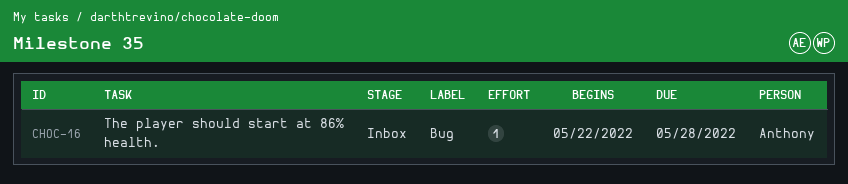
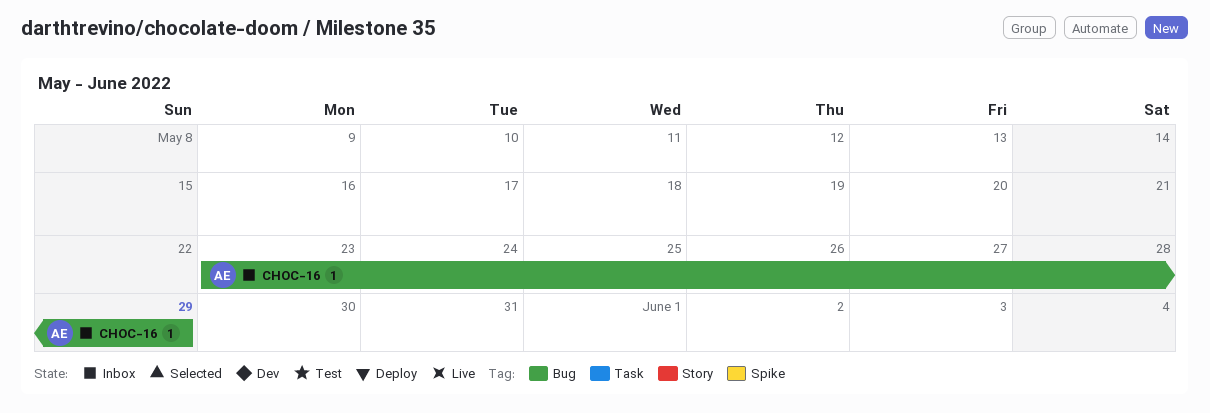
CHOC-16, start: May 22 -> May 23
CHOC-16, due: May 28 -> May 29

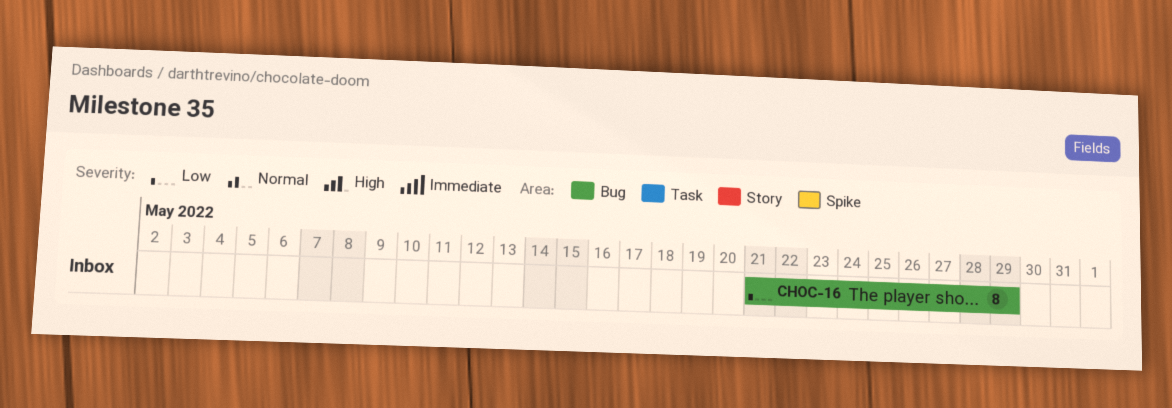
CHOC-16, estimate: 1 -> 8
CHOC-16, start: May 23 -> May 21

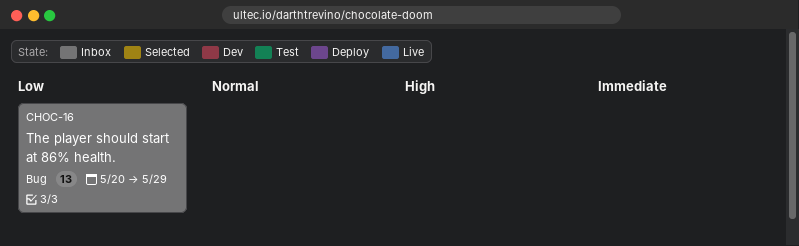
CHOC-16, estimate: 8 -> 13
CHOC-16, start: May 21 -> May 20

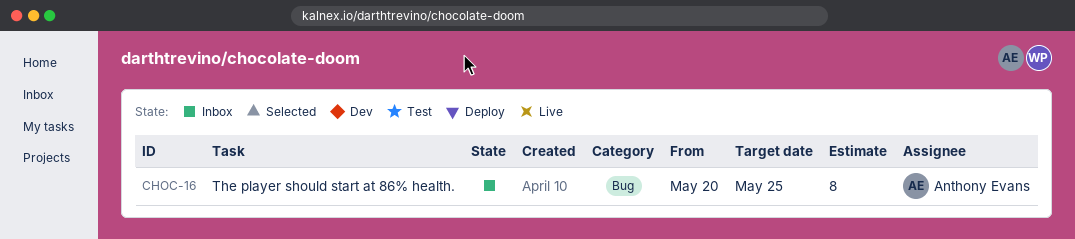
CHOC-16, estimate: 13 -> 8
CHOC-16, due: May 29 -> May 25

